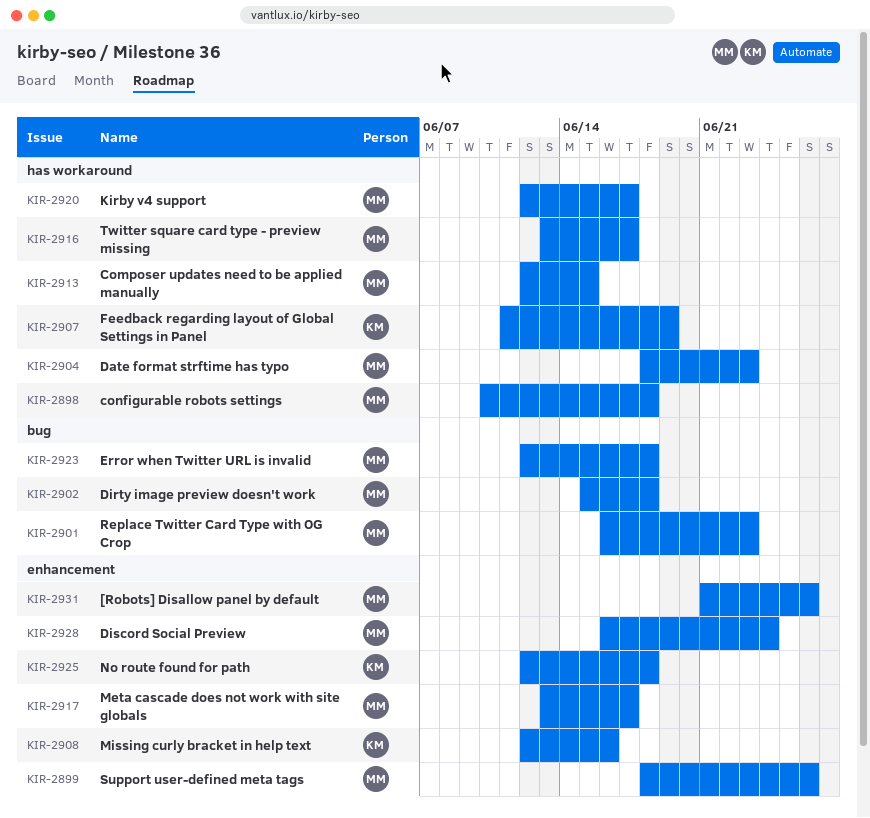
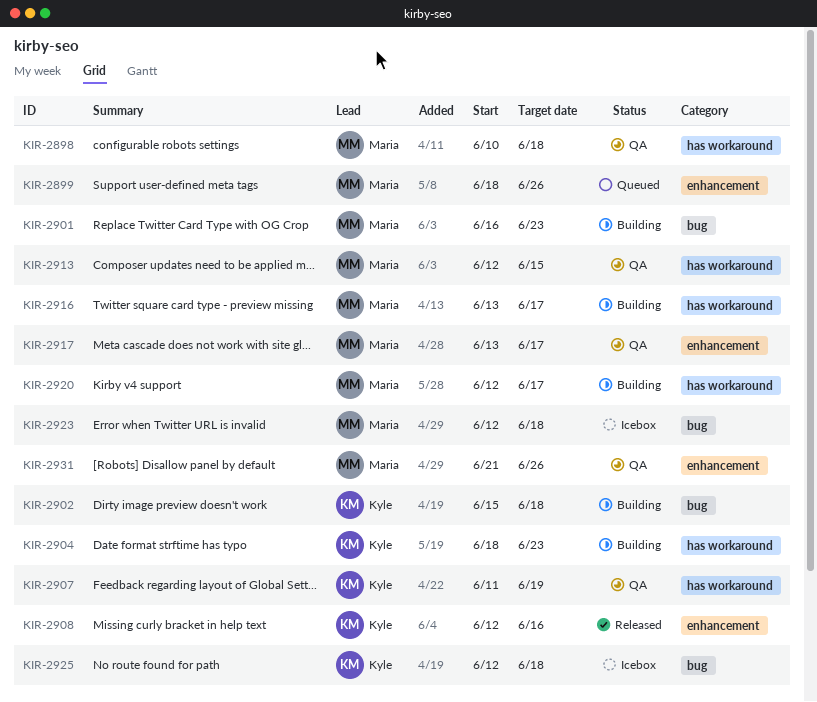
KIR-2902, owner: Maria -> Kyle
KIR-2904, owner: Maria -> Kyle
KIR-2925, label: enhancement -> bug
KIR-2928: present -> none

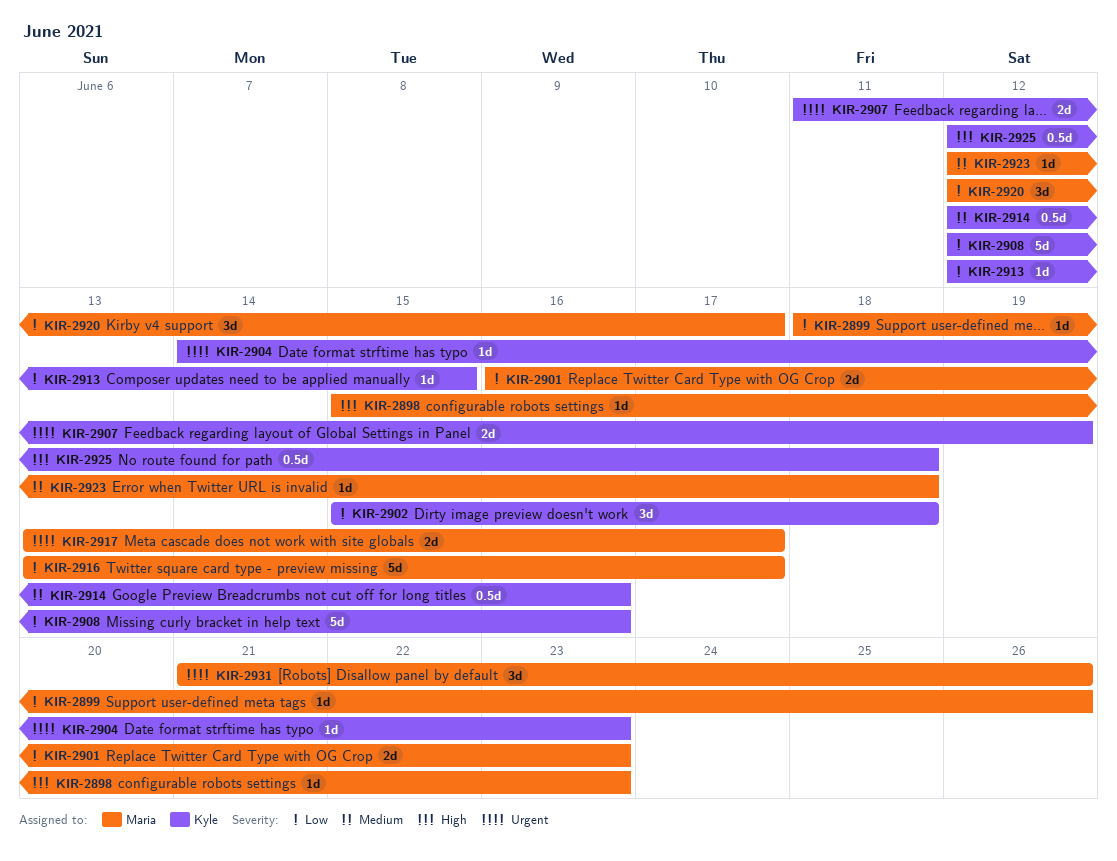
KIR-2898, start: Jun 10 -> Jun 15
KIR-2898, due: Jun 18 -> Jun 23
KIR-2904, start: Jun 18 -> Jun 14
KIR-2913, owner: Maria -> Kyle
KIR-2914: none -> present

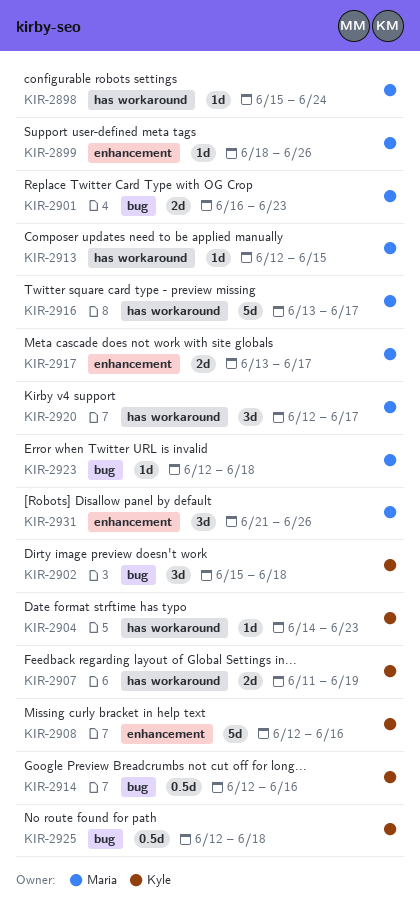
KIR-2898, due: Jun 23 -> Jun 24
KIR-2913, owner: Kyle -> Maria

